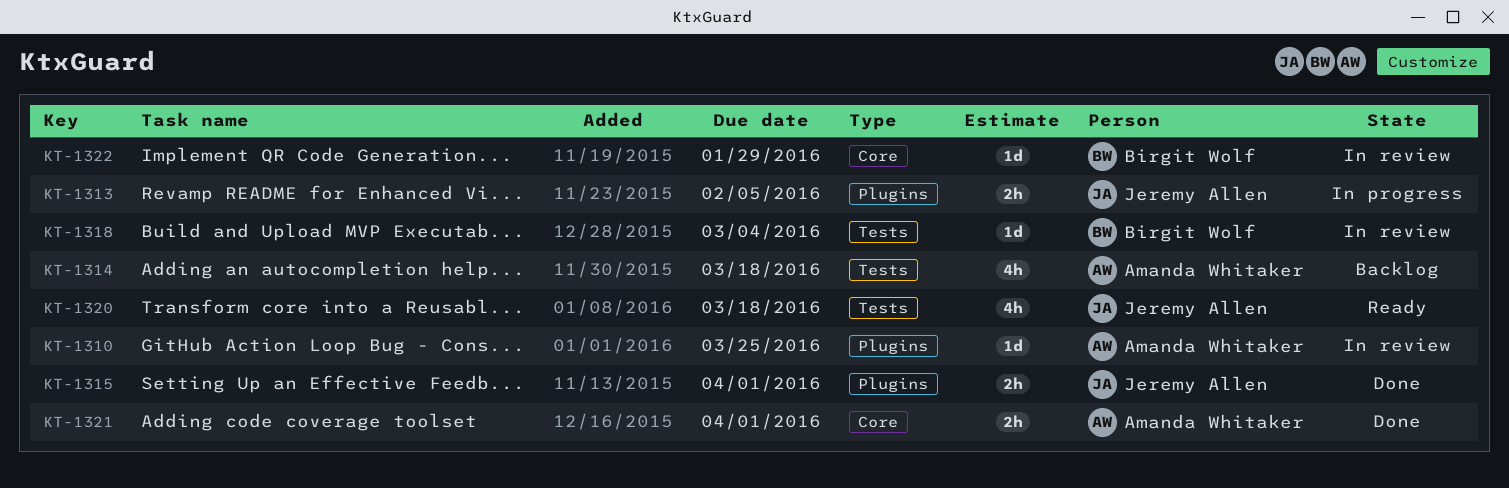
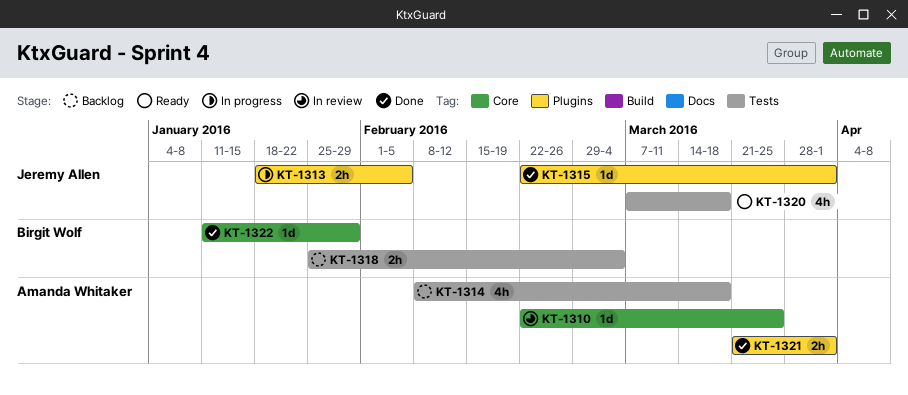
KT-1310, label: Plugins -> Core
KT-1315, estimate: 2h -> 1d
KT-1318, status: In review -> Backlog
KT-1318, estimate: 1d -> 2h
KT-1321, label: Core -> Plugins
KT-1322, status: In review -> Done

